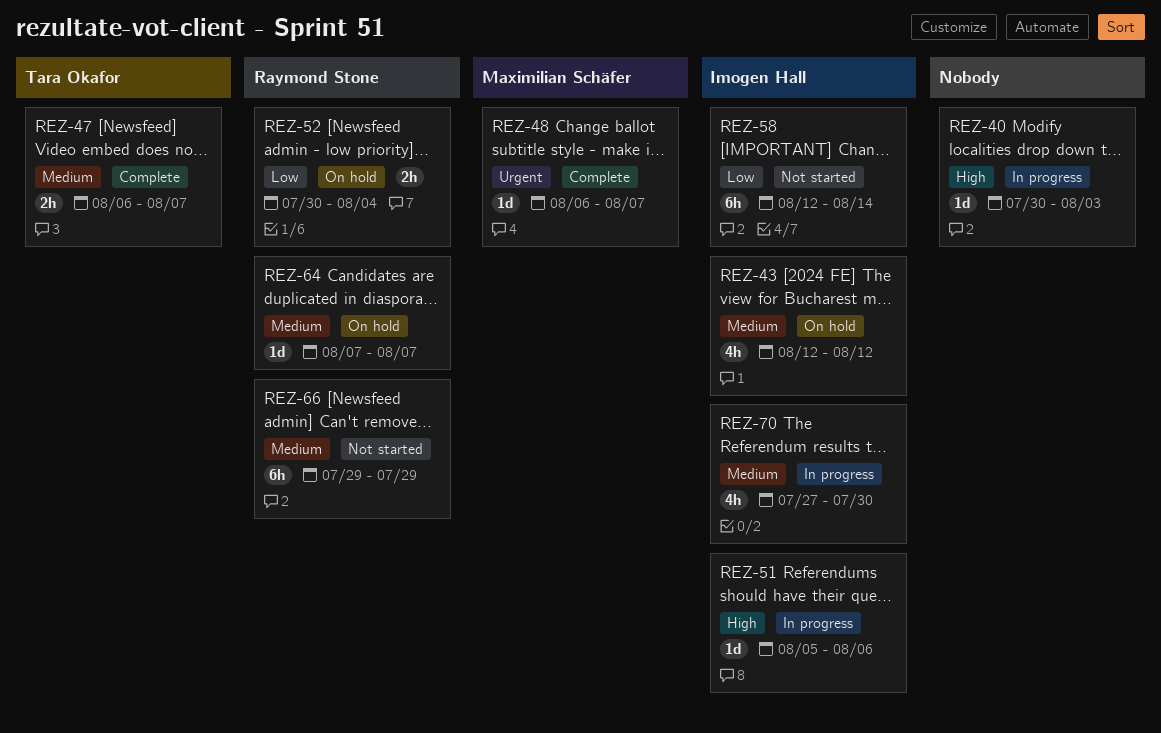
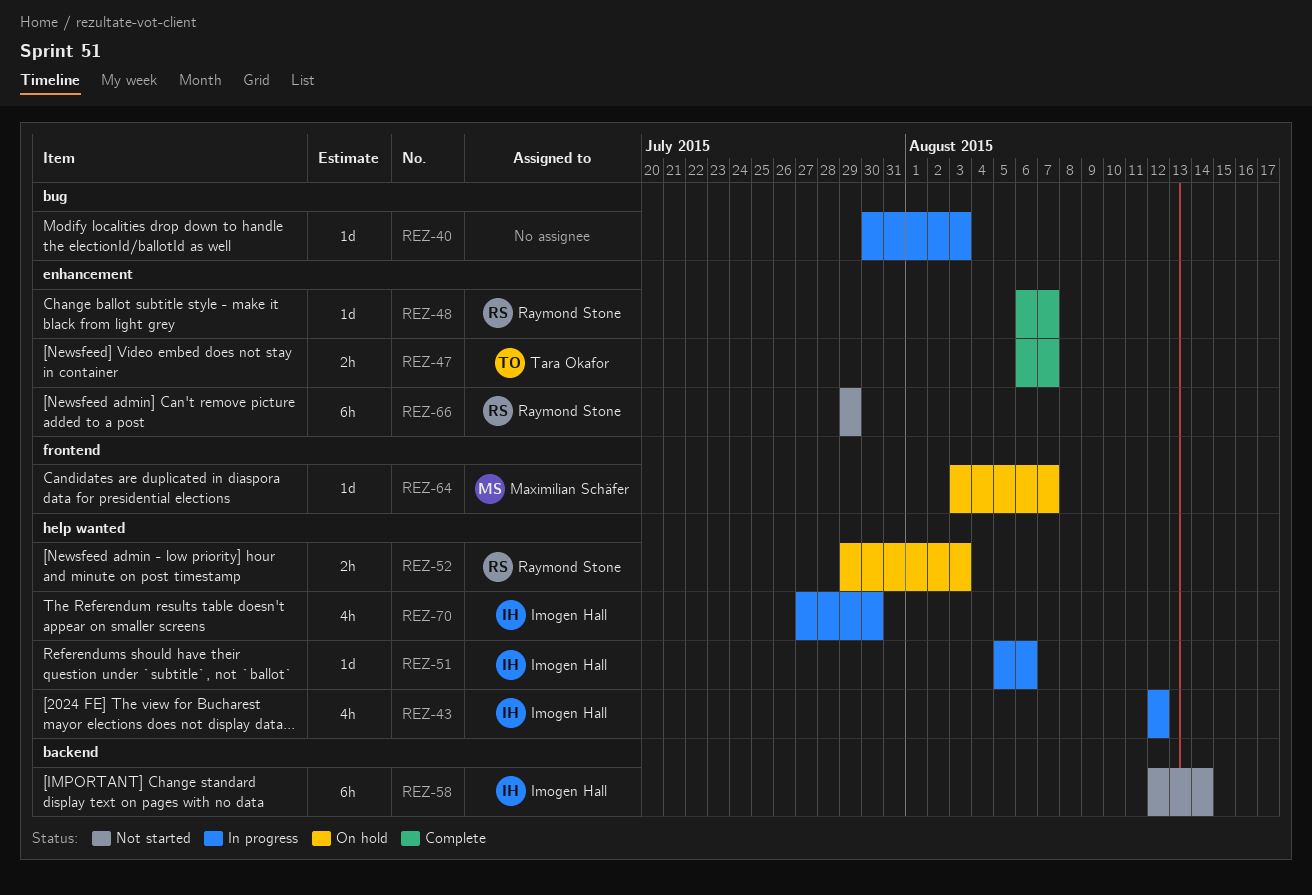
REZ-43, status: On hold -> In progress
REZ-48, owner: Maximilian Schäfer -> Raymond Stone
REZ-52, start: Jul 30 -> Jul 29
REZ-52, due: Aug 4 -> Aug 3
REZ-64, owner: Raymond Stone -> Maximilian Schäfer
REZ-64, start: Aug 7 -> Aug 3

